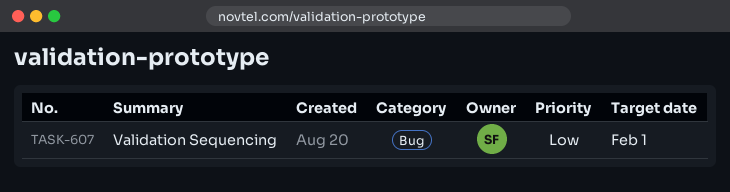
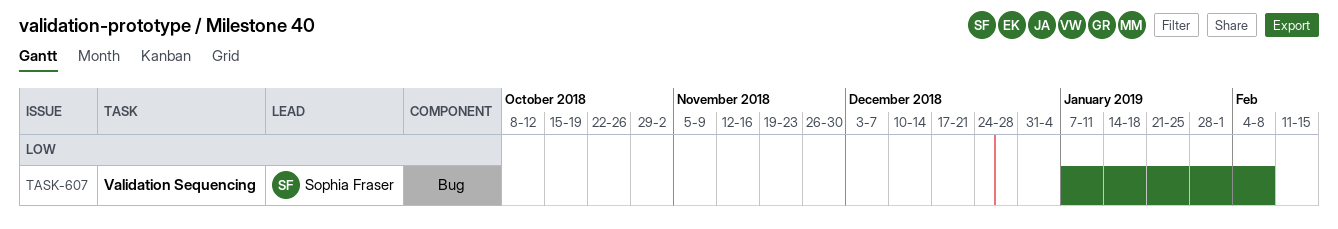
TASK-607, due: Feb 1 -> Feb 8

